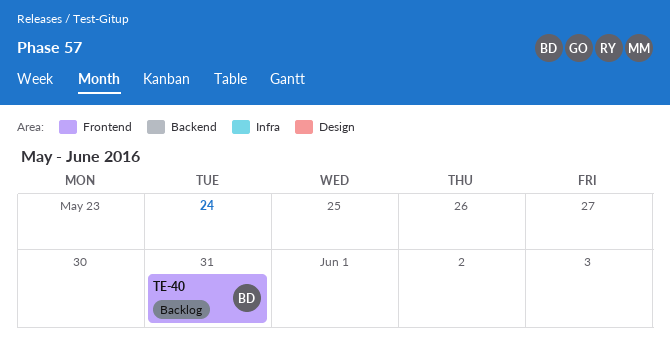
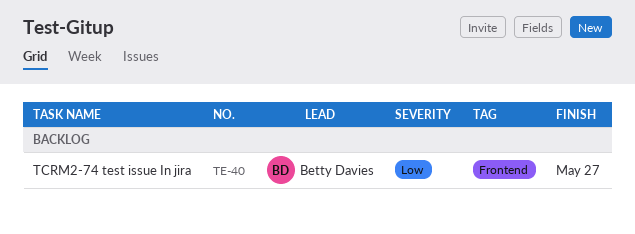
TE-40, due: May 31 -> May 27

